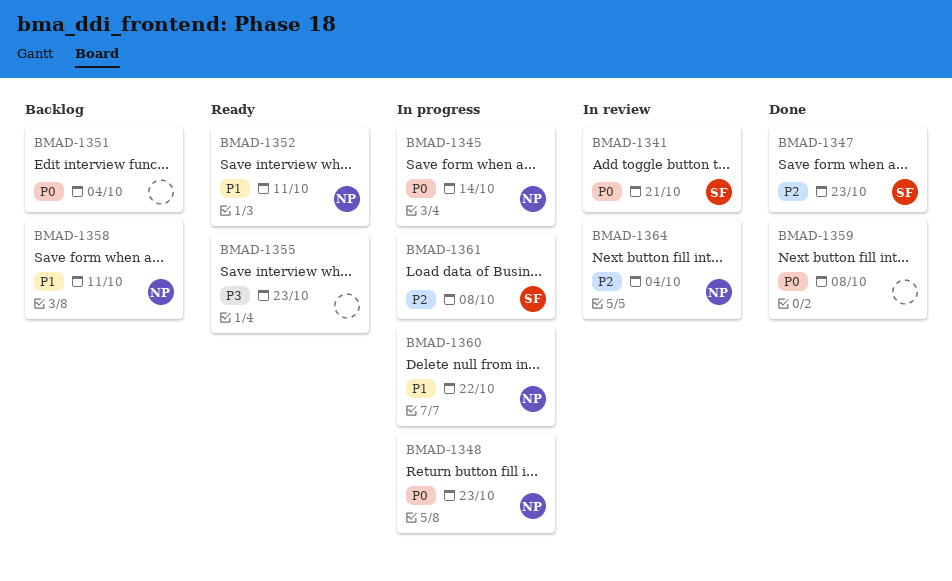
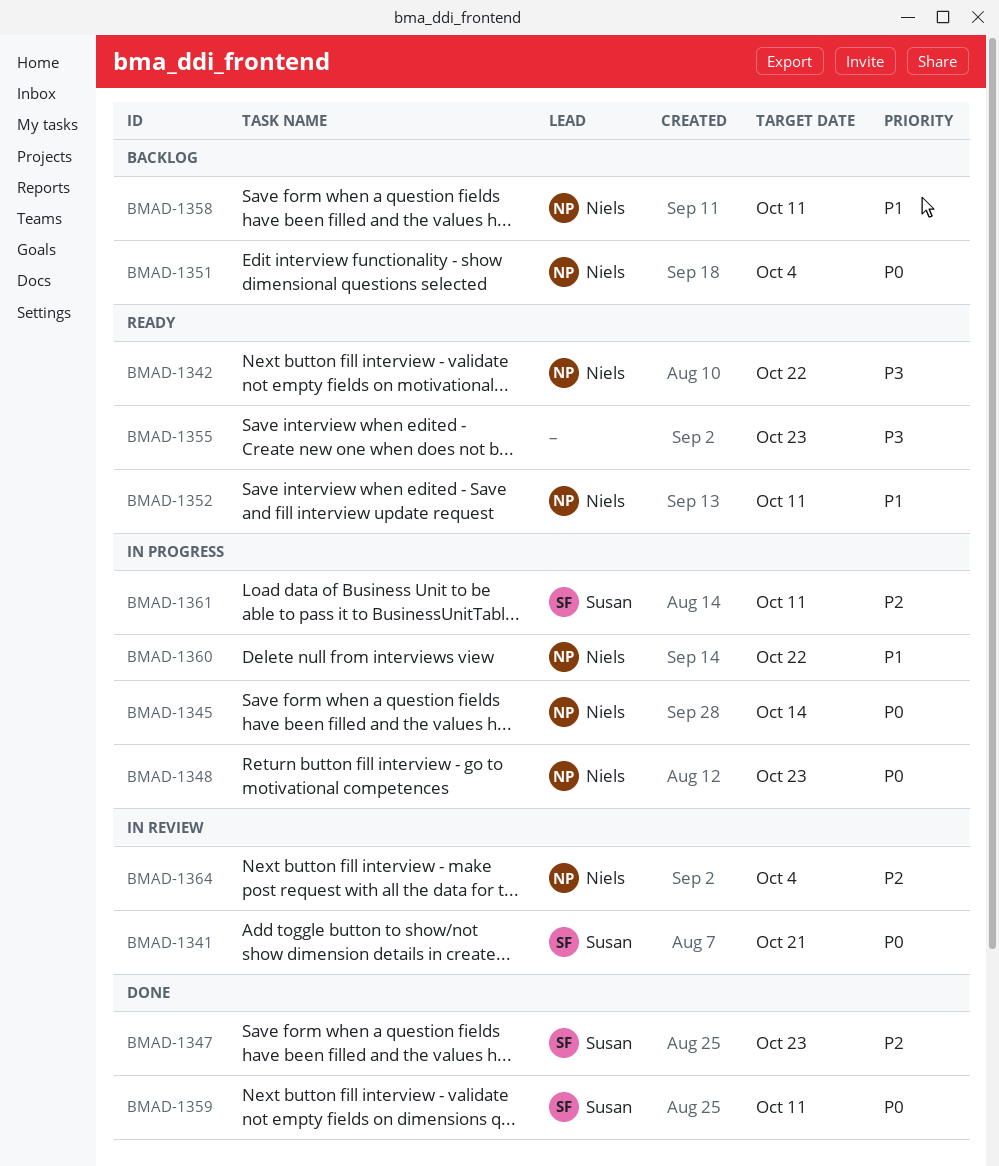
BMAD-1342: none -> present
BMAD-1351, owner: none -> Niels
BMAD-1359, owner: none -> Susan
BMAD-1359, due: Oct 8 -> Oct 11
BMAD-1361, due: Oct 8 -> Oct 11

